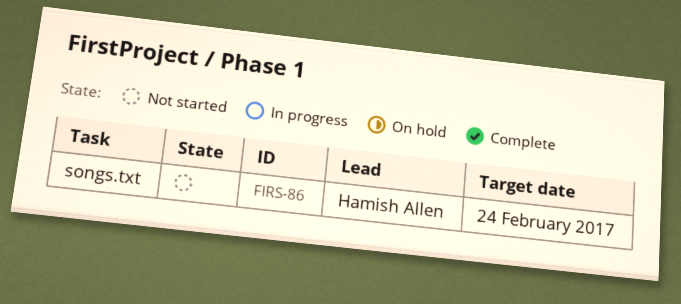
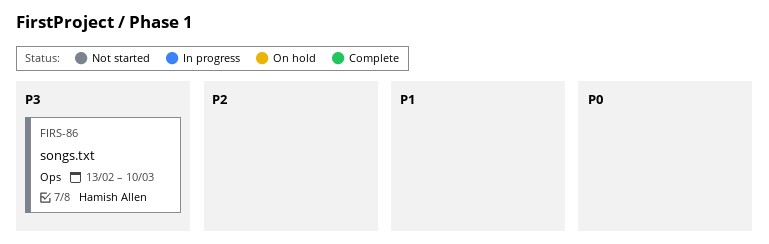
FIRS-86, due: Feb 24 -> Mar 10

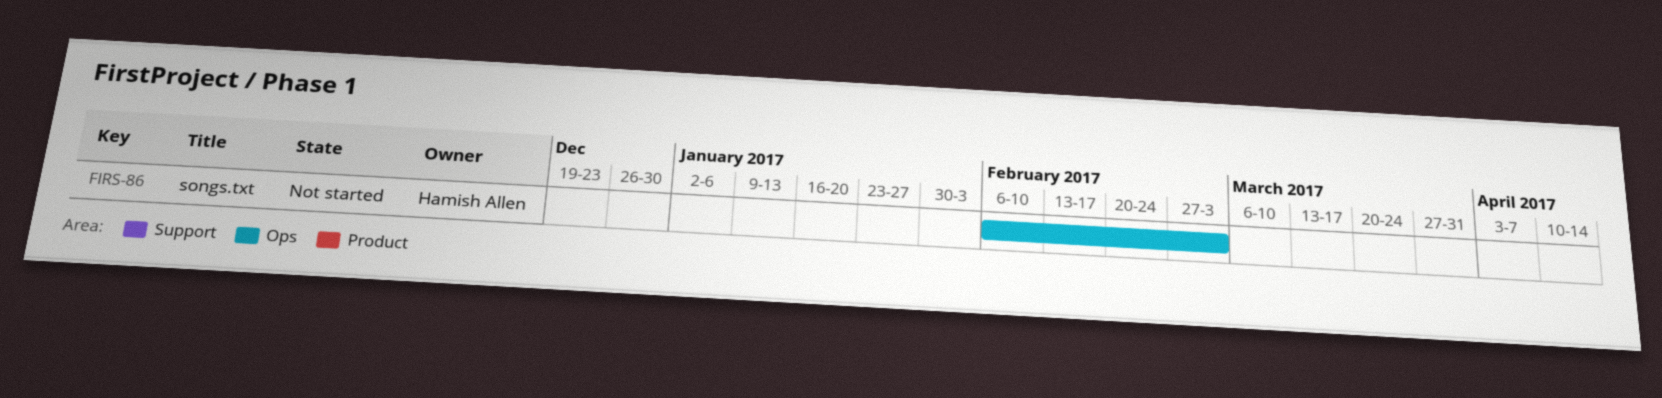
FIRS-86, start: Feb 13 -> Feb 6
FIRS-86, due: Mar 10 -> Mar 3

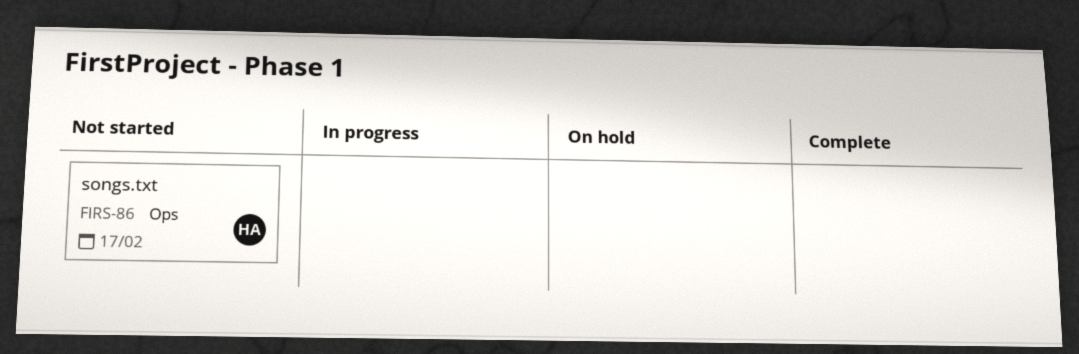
FIRS-86, due: Mar 3 -> Feb 17

